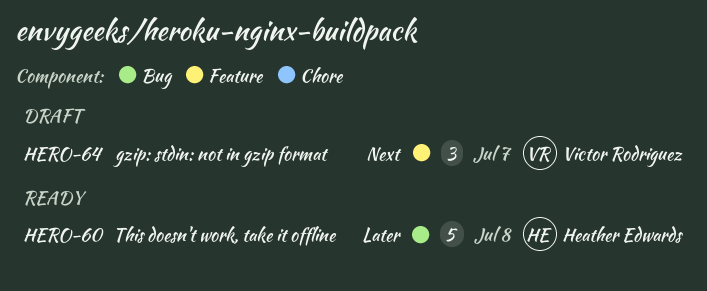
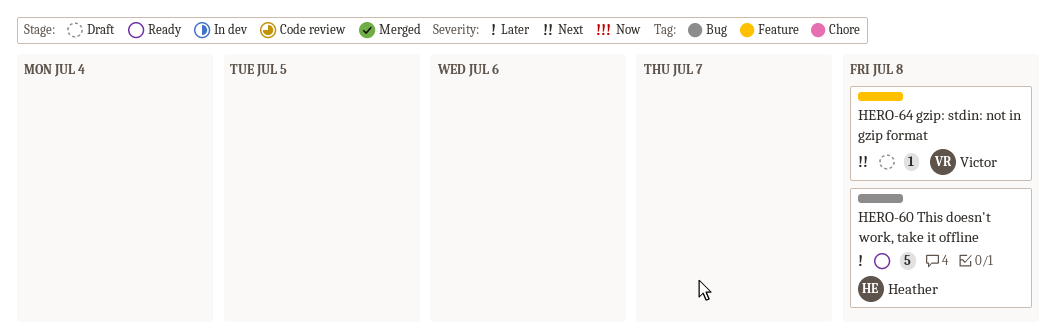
HERO-64, estimate: 3 -> 1
HERO-64, due: Jul 7 -> Jul 8

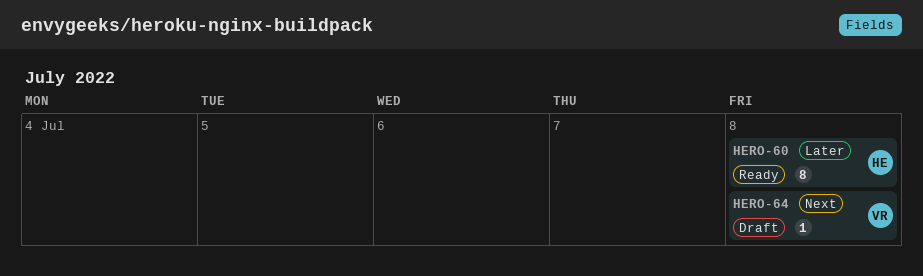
HERO-60, estimate: 5 -> 8

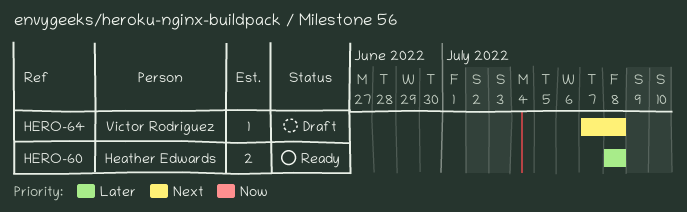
HERO-60, estimate: 8 -> 2

